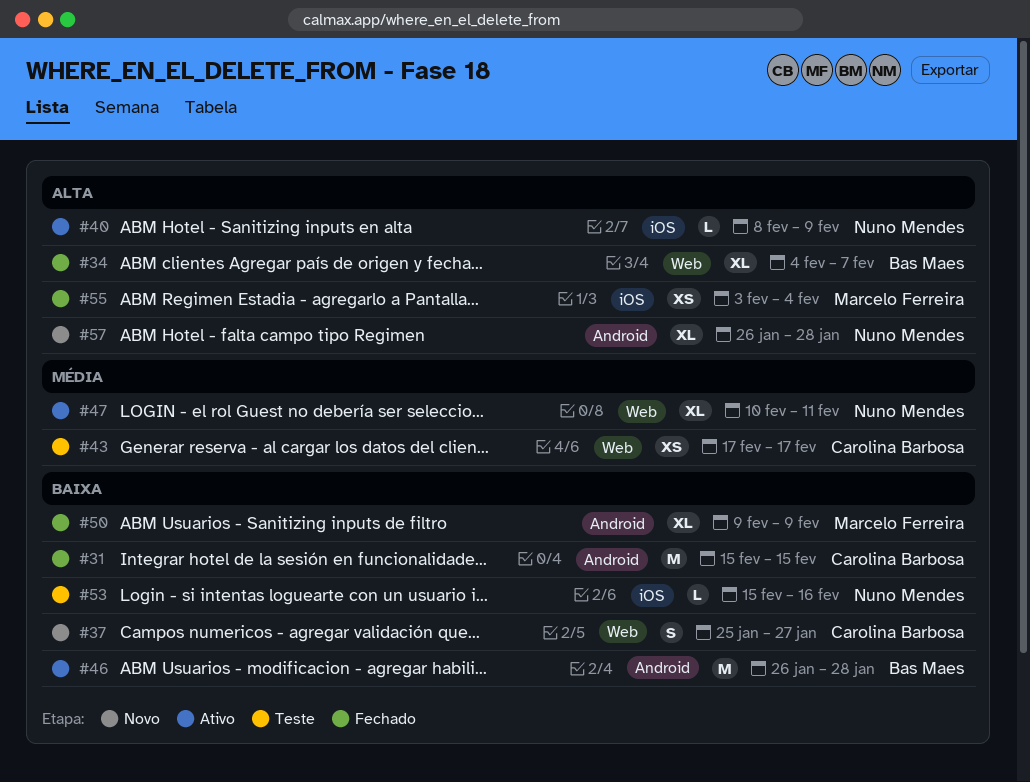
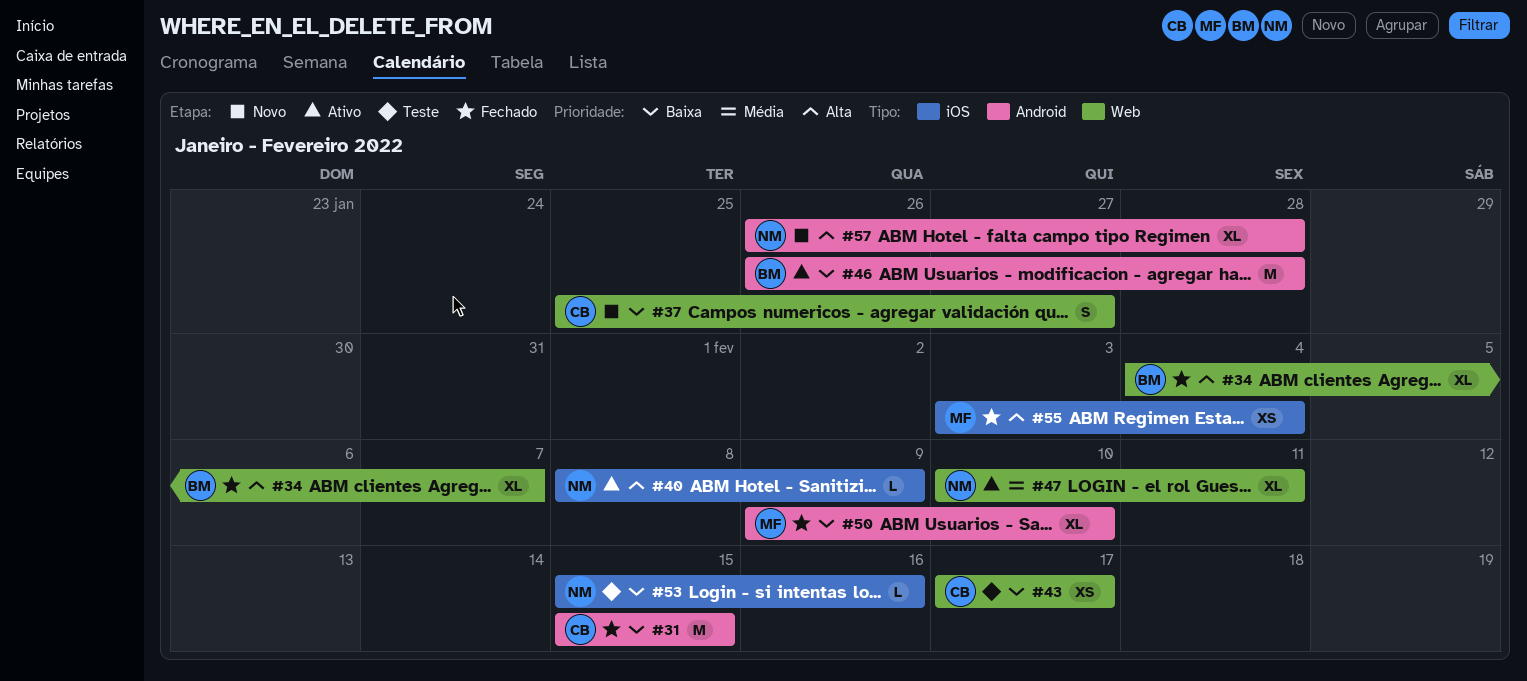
#43, priority: Média -> Baixa
#50, due: Feb 9 -> Feb 10

